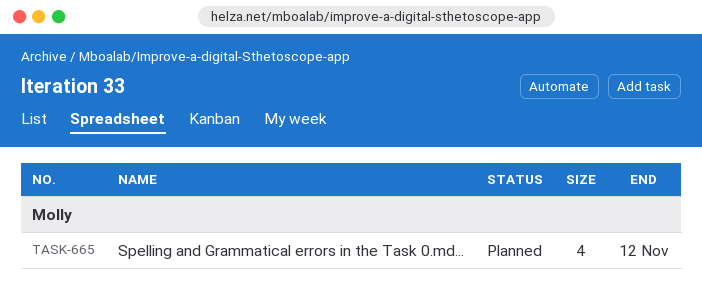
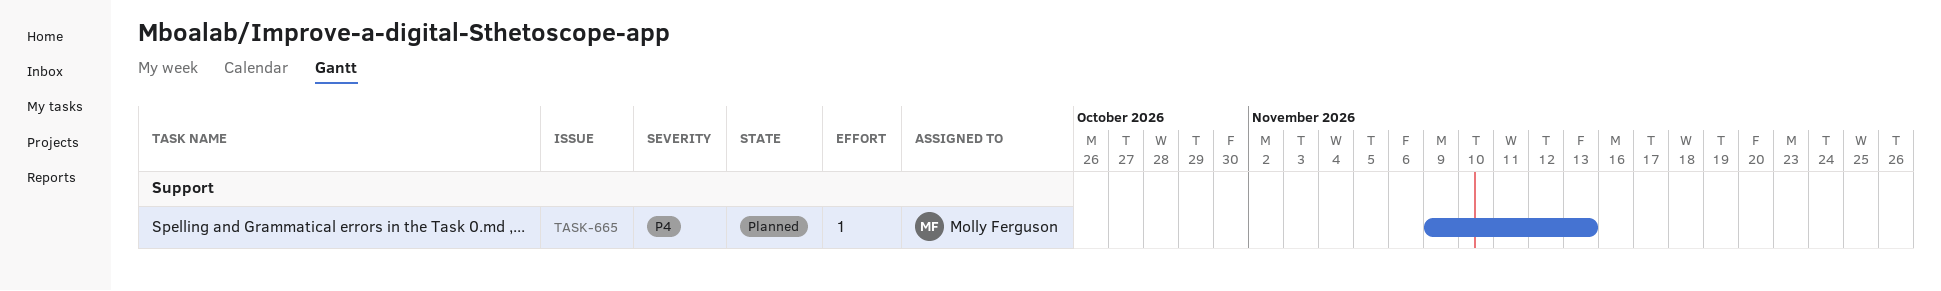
TASK-665, estimate: 4 -> 1
TASK-665, due: Nov 12 -> Nov 13

